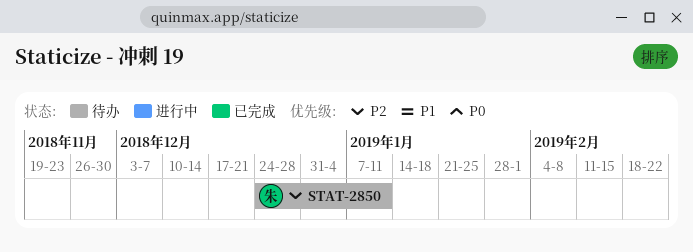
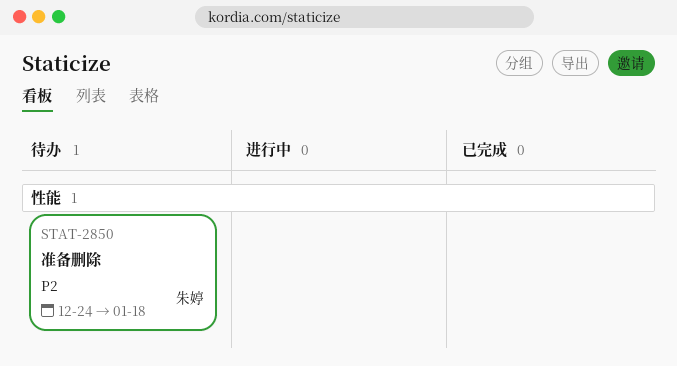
STAT-2850, due: Jan 11 -> Jan 18

